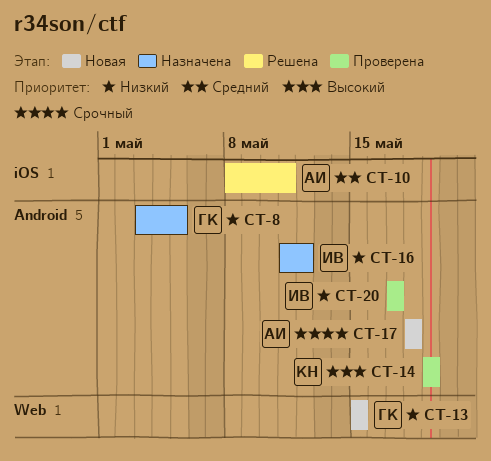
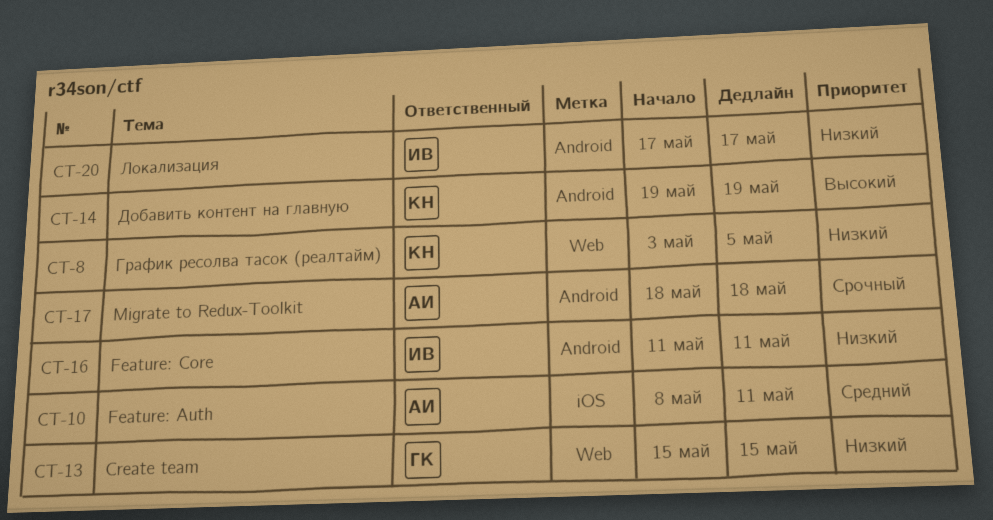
CT-8, owner: ГК -> КН
CT-8, label: Android -> Web
CT-16, due: May 12 -> May 11

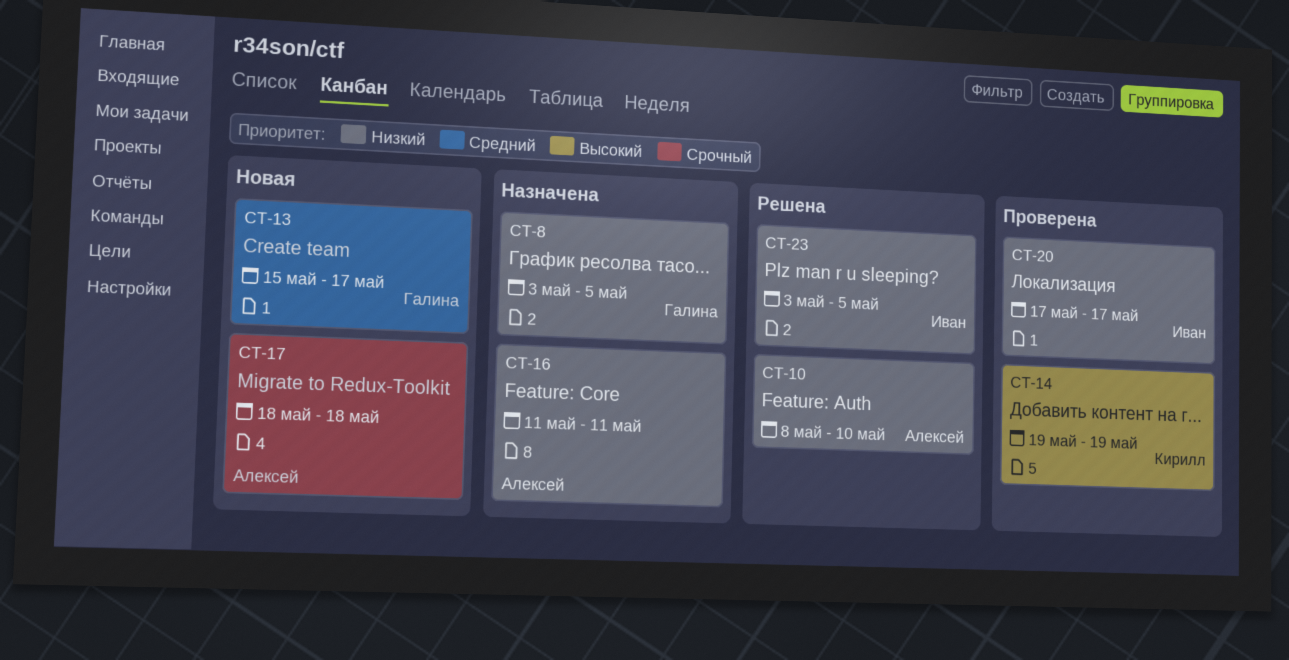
CT-8, owner: Кирилл -> Галина
CT-10, priority: Средний -> Низкий
CT-10, due: May 11 -> May 10
CT-13, priority: Низкий -> Средний
CT-13, due: May 15 -> May 17
CT-16, owner: Иван -> Алексей
CT-23: none -> present

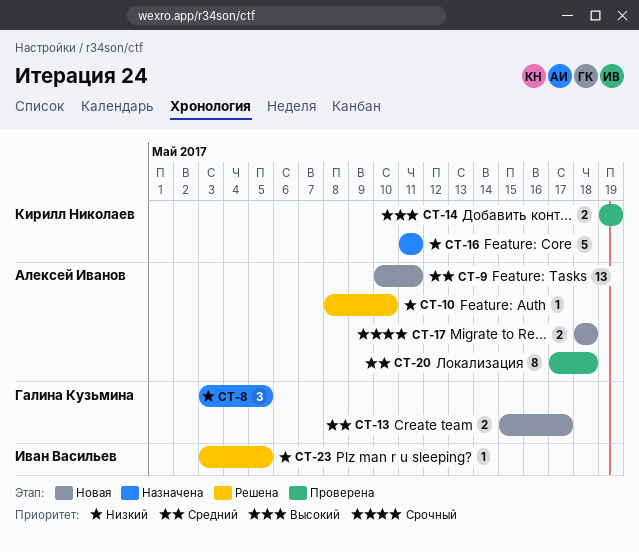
CT-9: none -> present
CT-16, owner: Алексей Иванов -> Кирилл Николаев
CT-20, owner: Иван Васильев -> Алексей Иванов
CT-20, priority: Низкий -> Средний
CT-20, due: May 17 -> May 18

